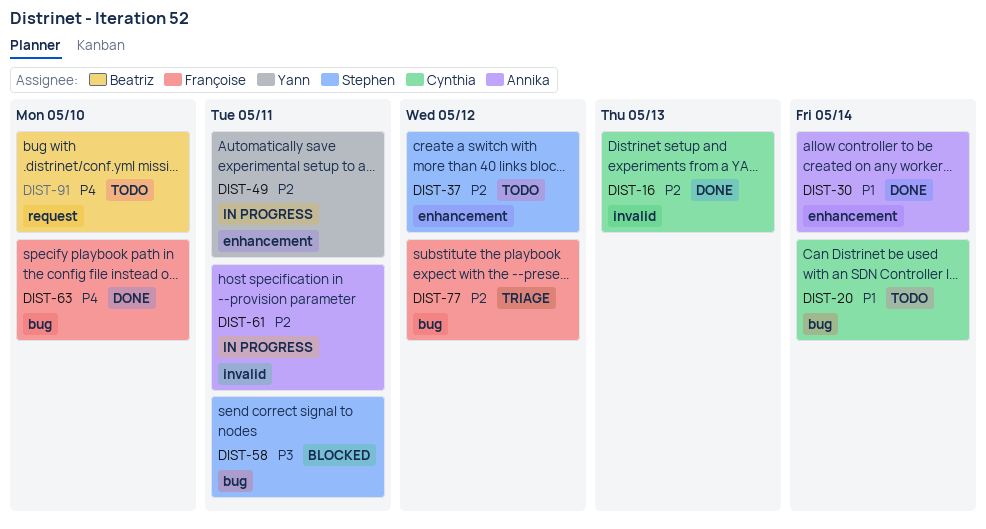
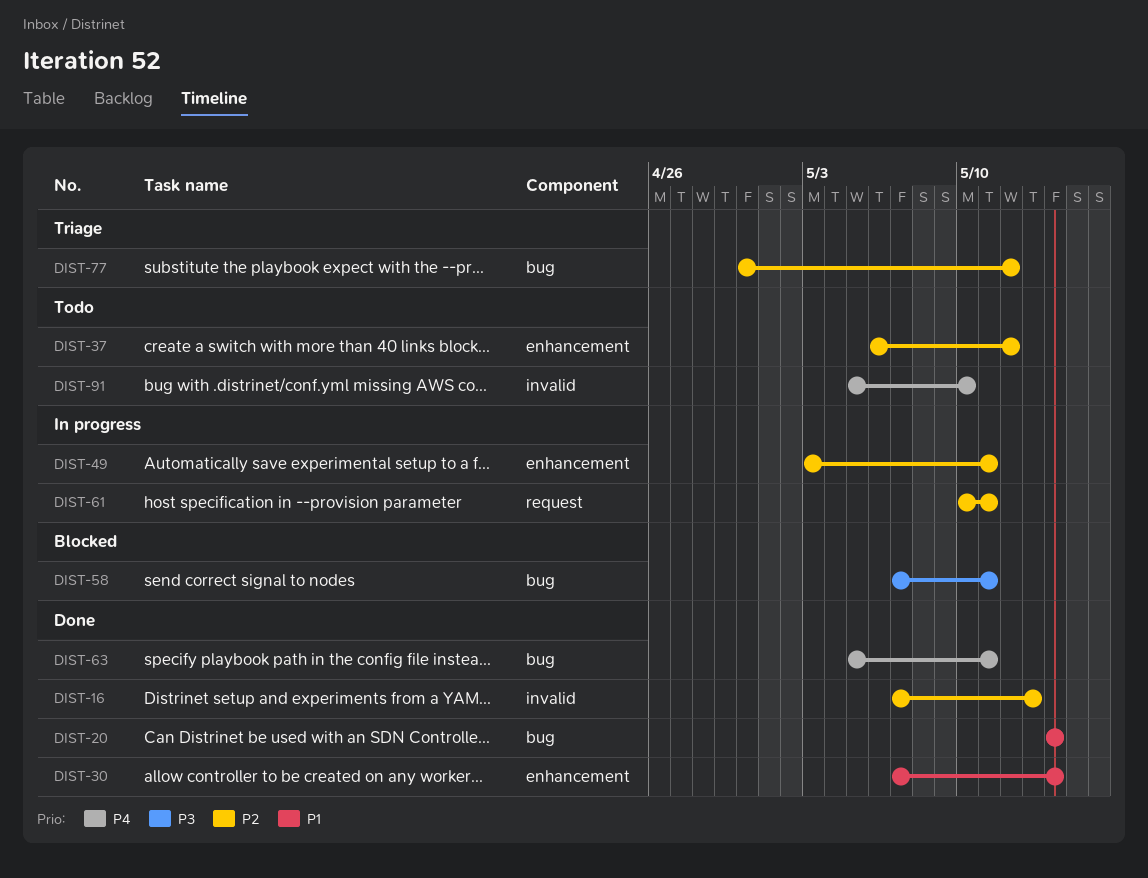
DIST-20, status: Todo -> Done
DIST-61, label: invalid -> request
DIST-63, due: May 10 -> May 11
DIST-91, label: request -> invalid

